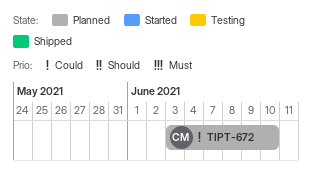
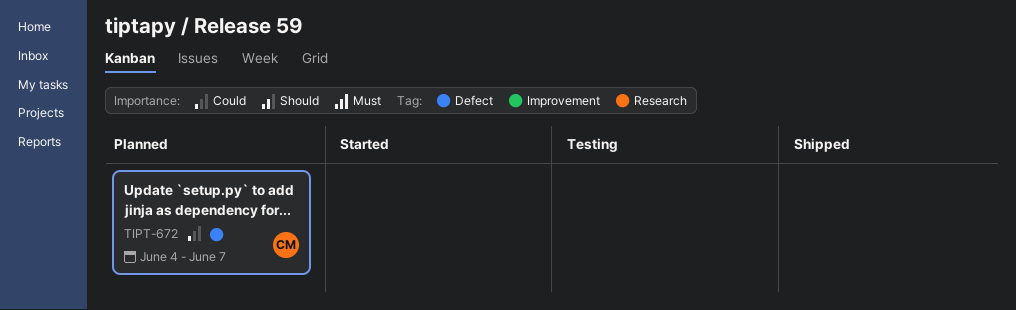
TIPT-672, start: Jun 3 -> Jun 4
TIPT-672, due: Jun 10 -> Jun 7

